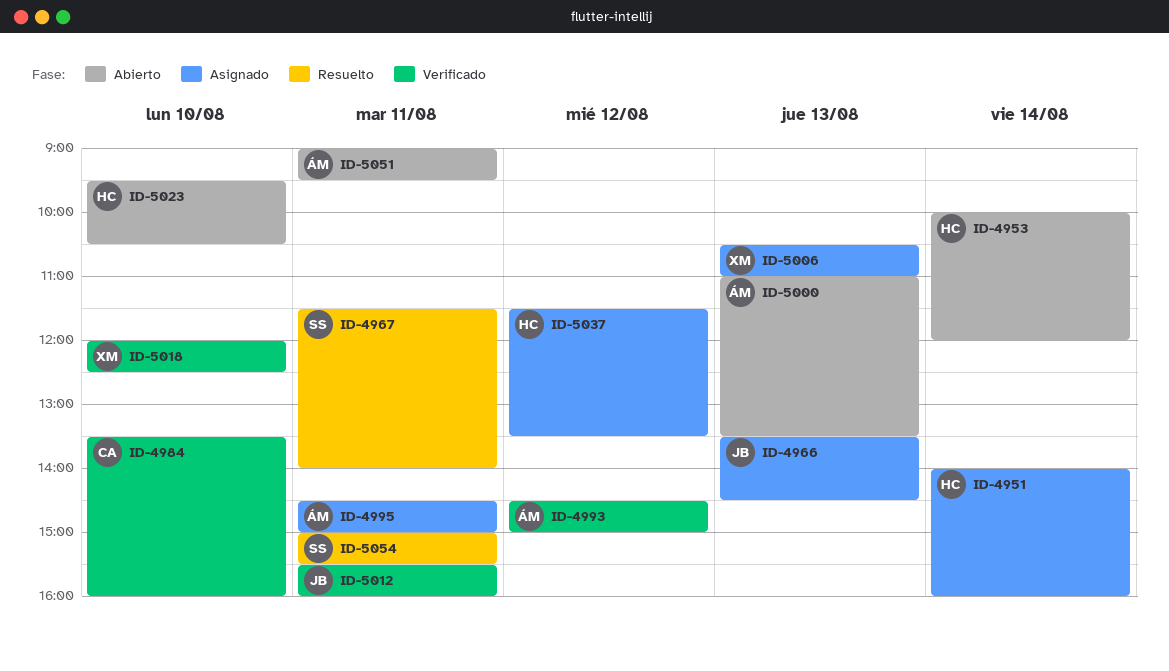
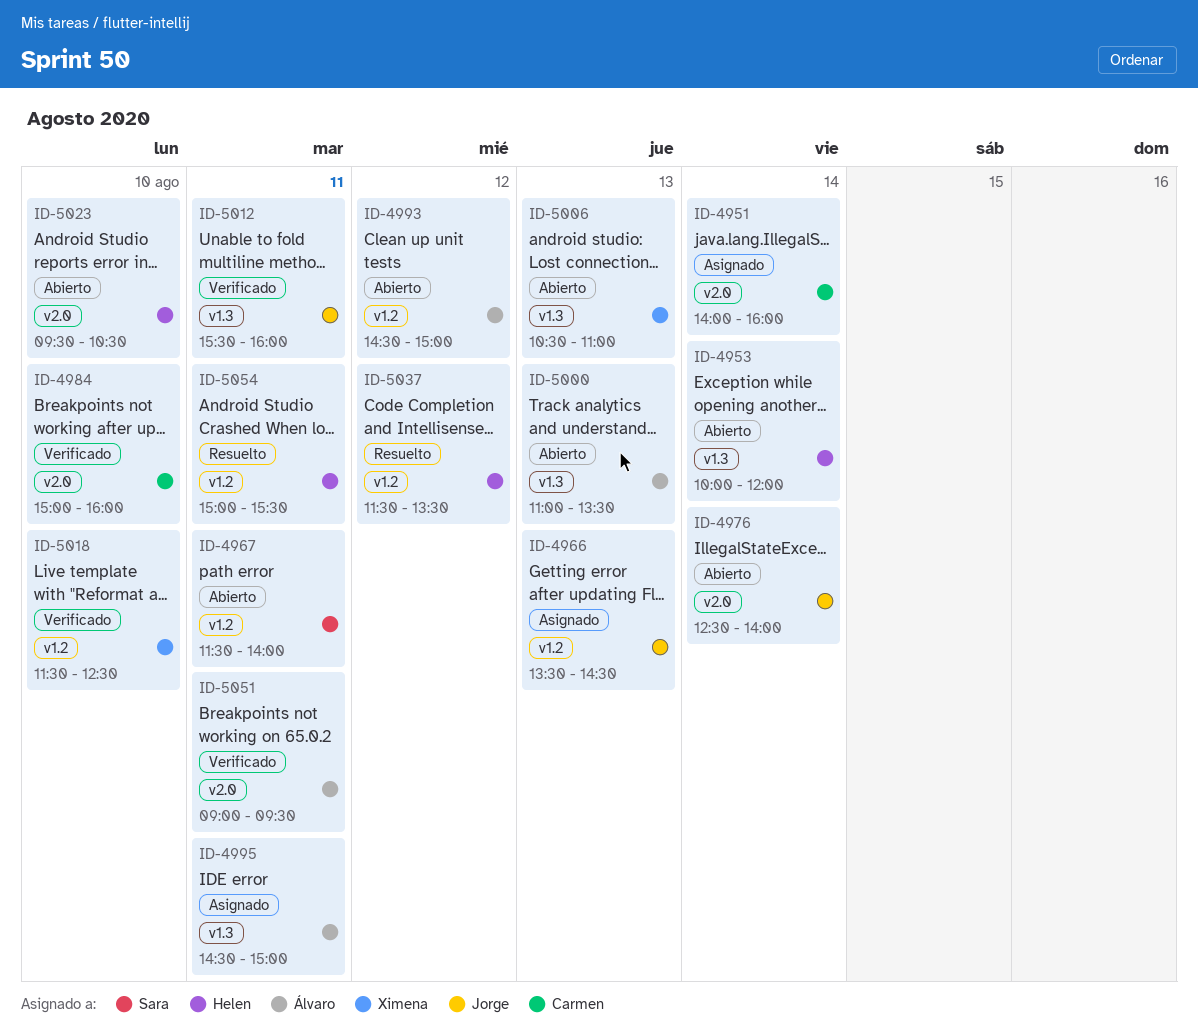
ID-4951, owner: Helen -> Carmen
ID-4967, status: Resuelto -> Abierto
ID-4976: none -> present
ID-4984, begins: 13:30 -> 15:00
ID-4993, status: Verificado -> Abierto
ID-5006, status: Asignado -> Abierto
ID-5018, begins: 12:00 -> 11:30
ID-5037, status: Asignado -> Resuelto
ID-5051, status: Abierto -> Verificado
ID-5054, owner: Sara -> Helen

